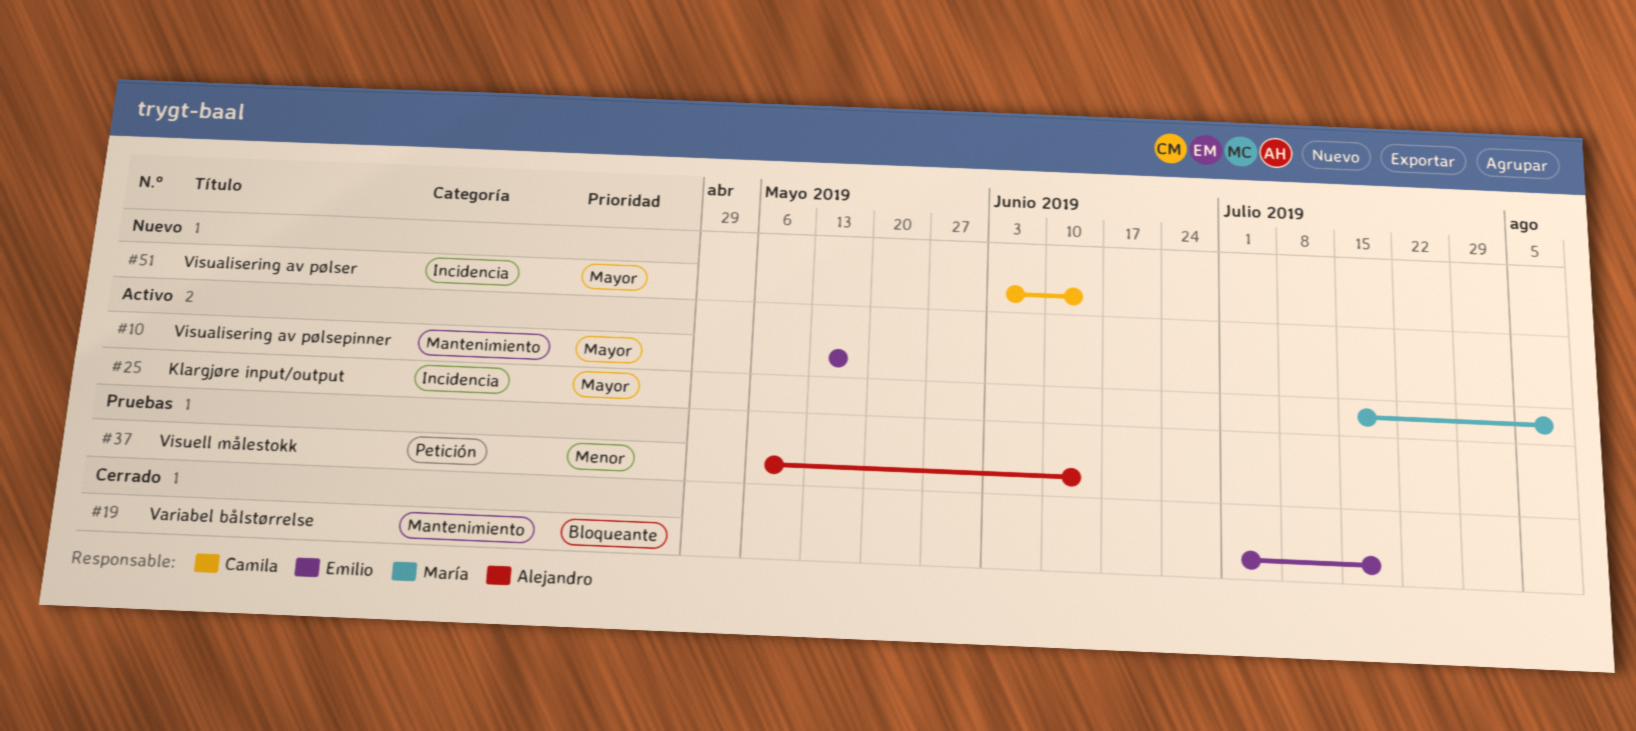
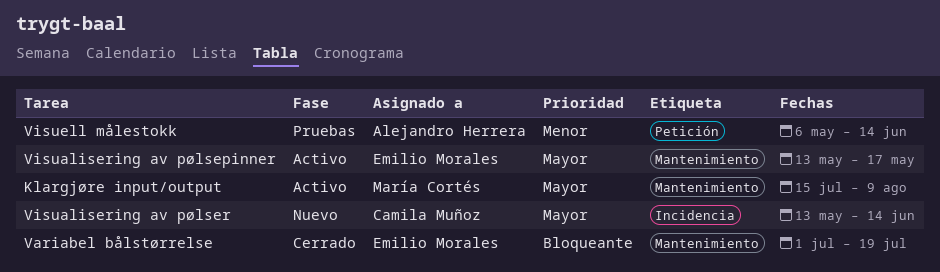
Klargjøre input/output, label: Incidencia -> Mantenimiento
Visualisering av pølser, start: Jun 3 -> May 13

